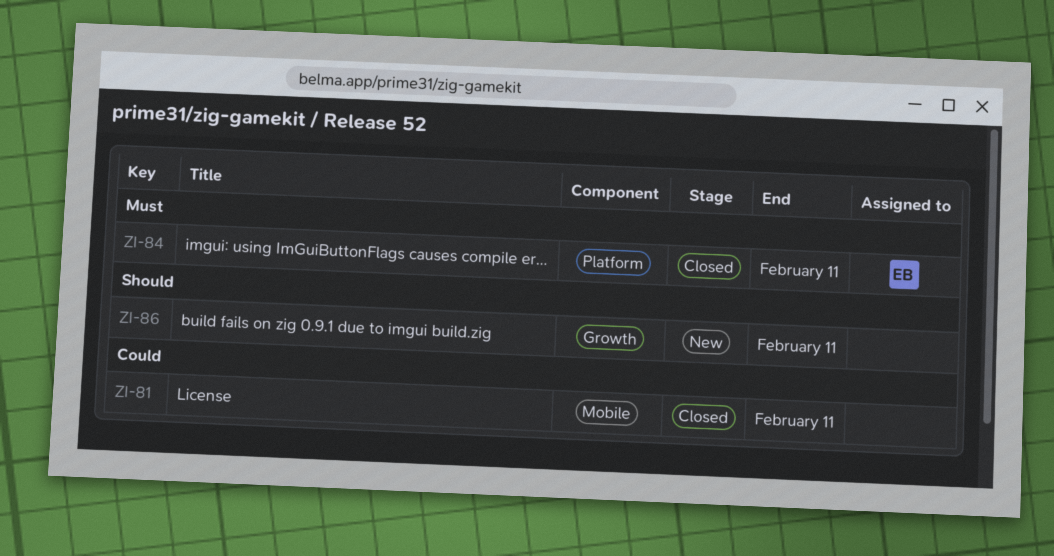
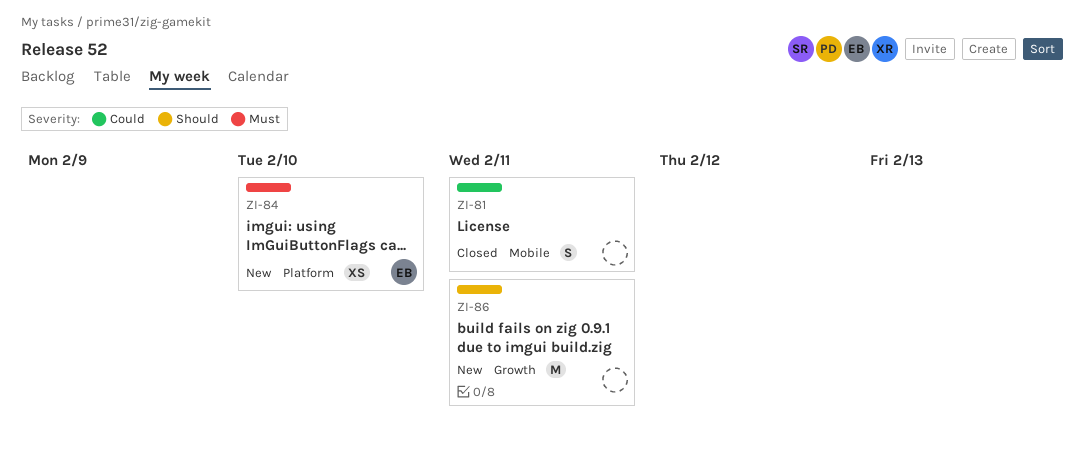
ZI-84, status: Closed -> New
ZI-84, due: Feb 11 -> Feb 10

